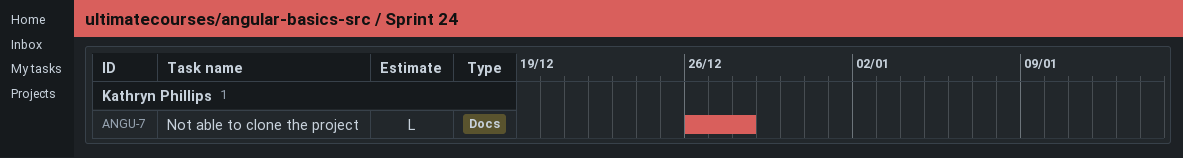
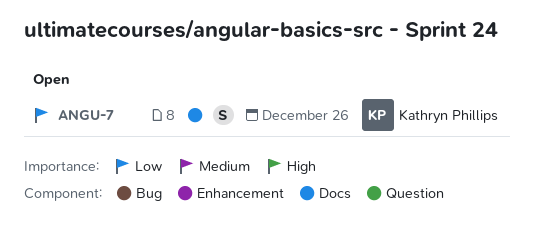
ANGU-7, estimate: L -> S
ANGU-7, due: Dec 28 -> Dec 26

